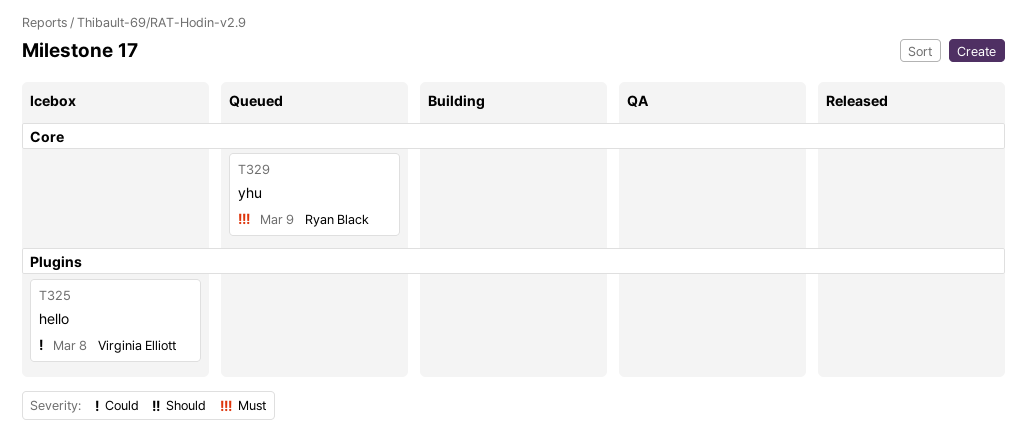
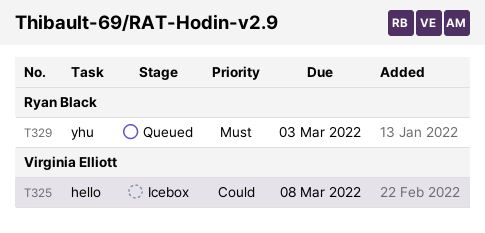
T329, due: Mar 9 -> Mar 3

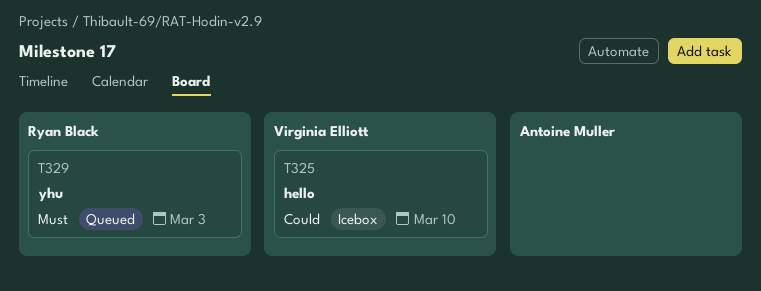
T325, due: Mar 8 -> Mar 10

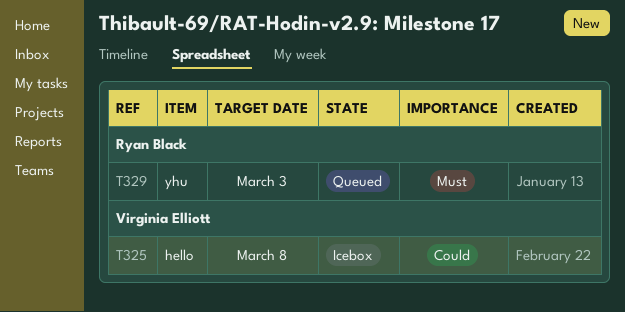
T325, due: Mar 10 -> Mar 8

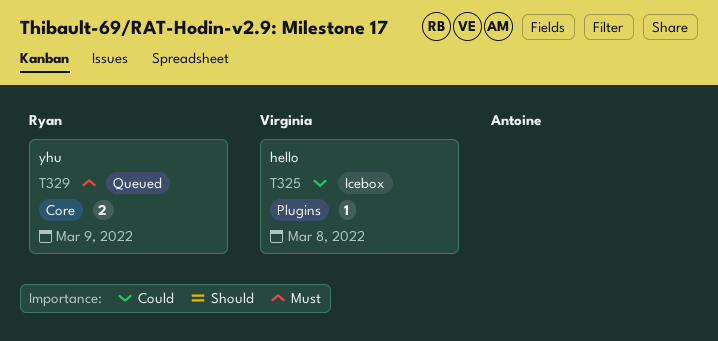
T329, due: Mar 3 -> Mar 9

